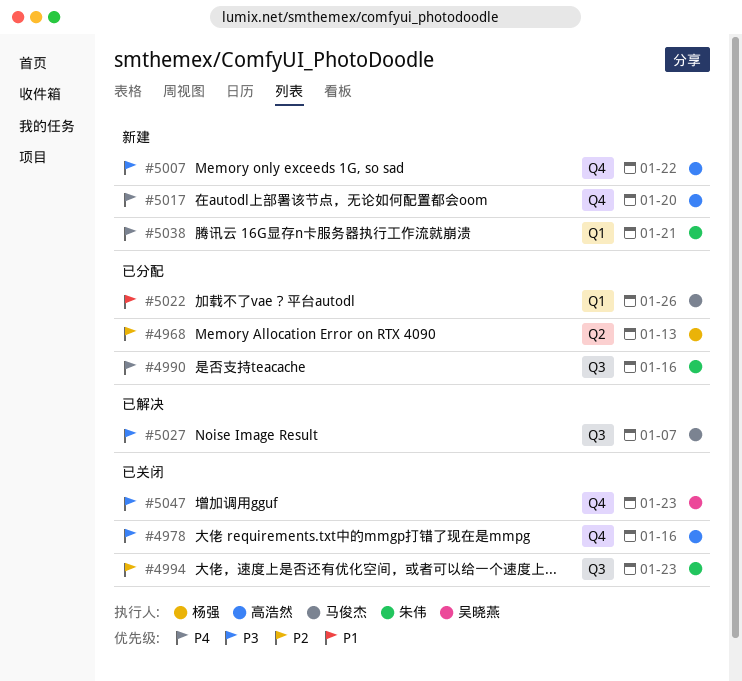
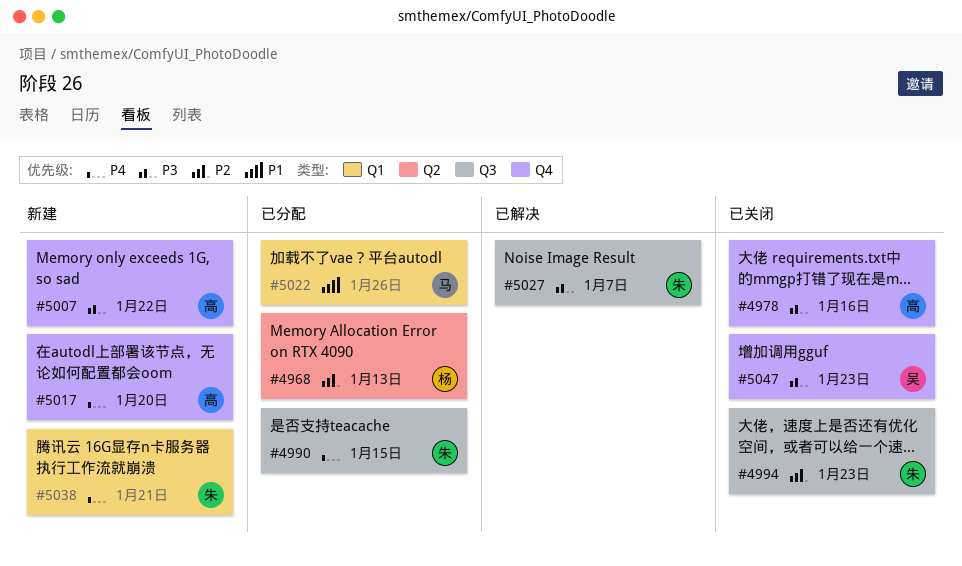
#4990, due: Jan 16 -> Jan 15
#5027, owner: 马俊杰 -> 朱伟

